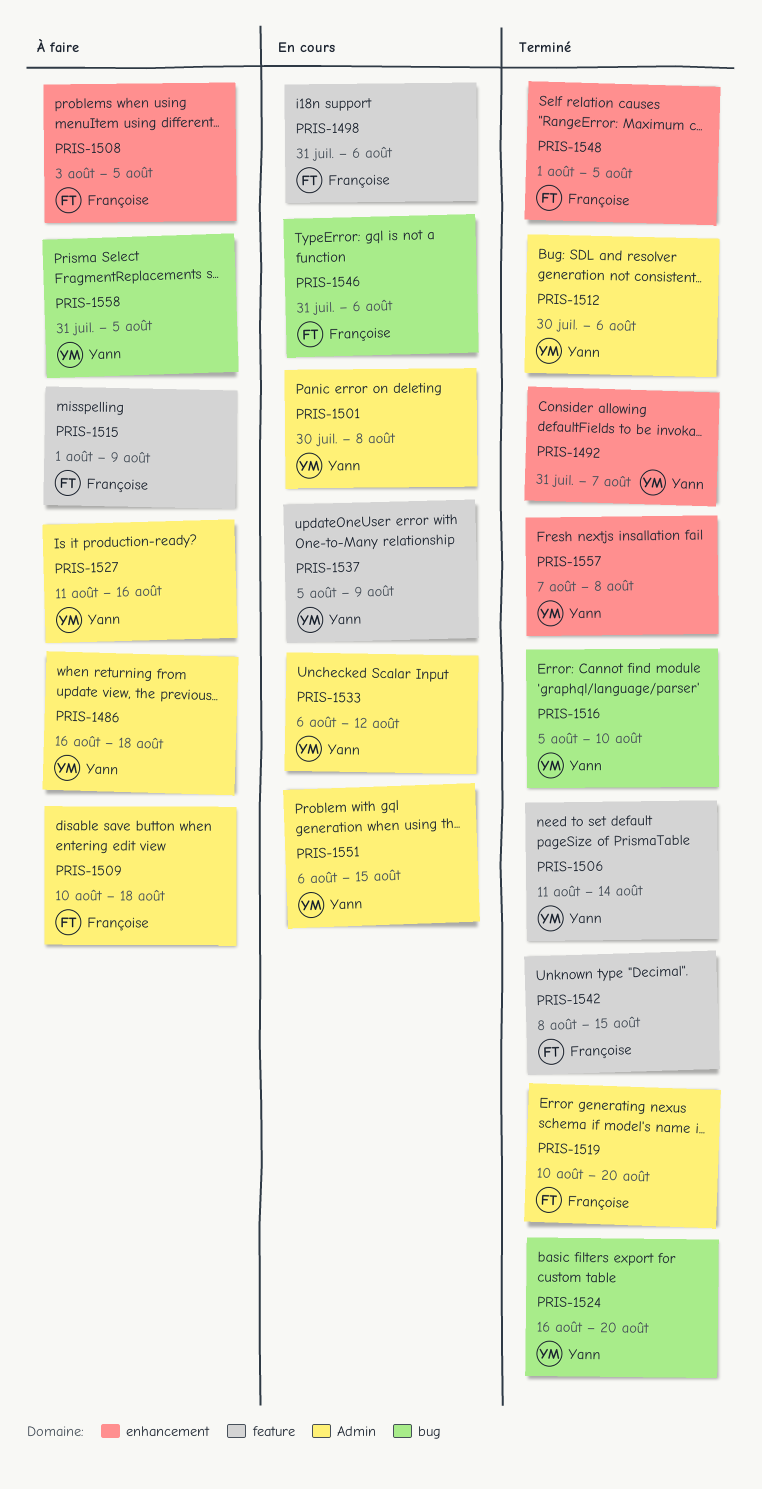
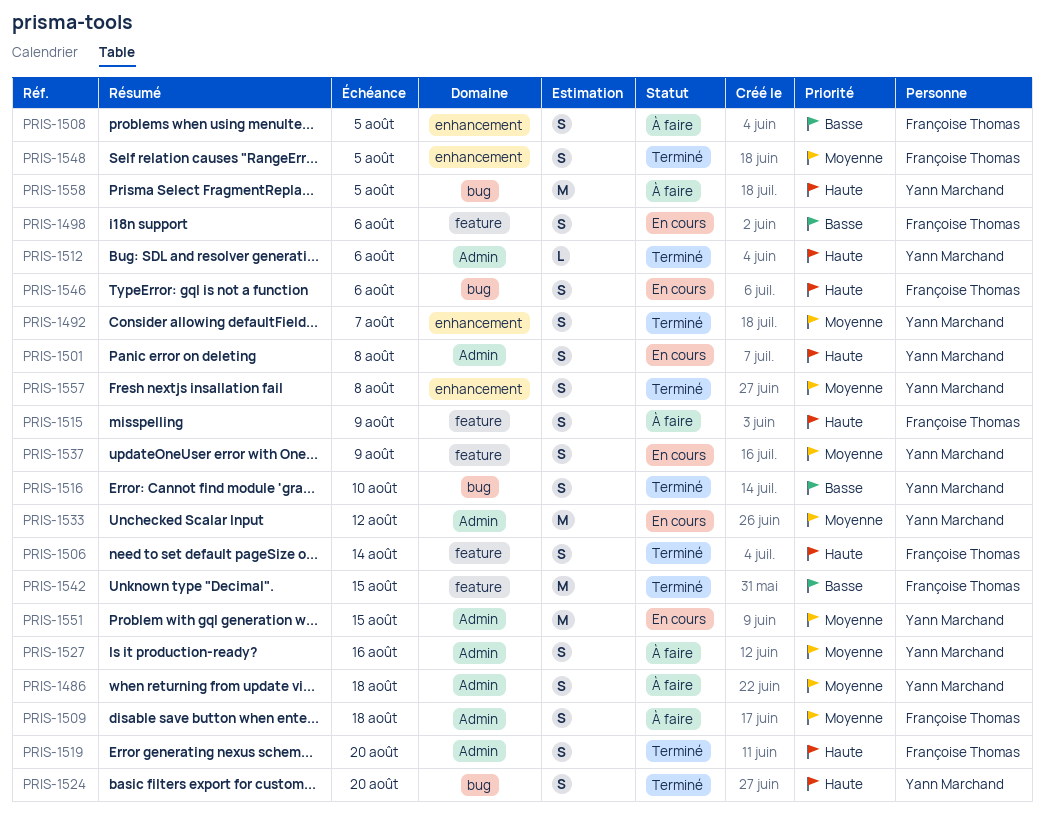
PRIS-1506, owner: Yann Marchand -> Françoise Thomas

